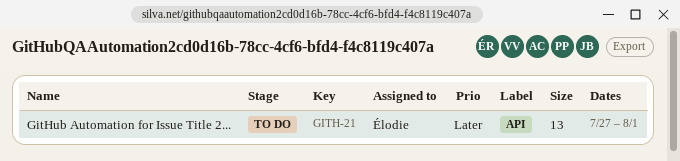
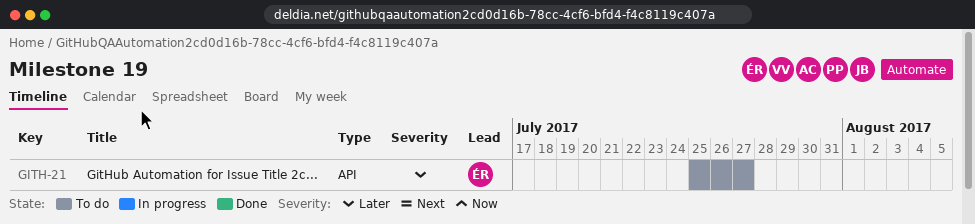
GITH-21, start: Jul 27 -> Jul 25
GITH-21, due: Aug 1 -> Jul 27

